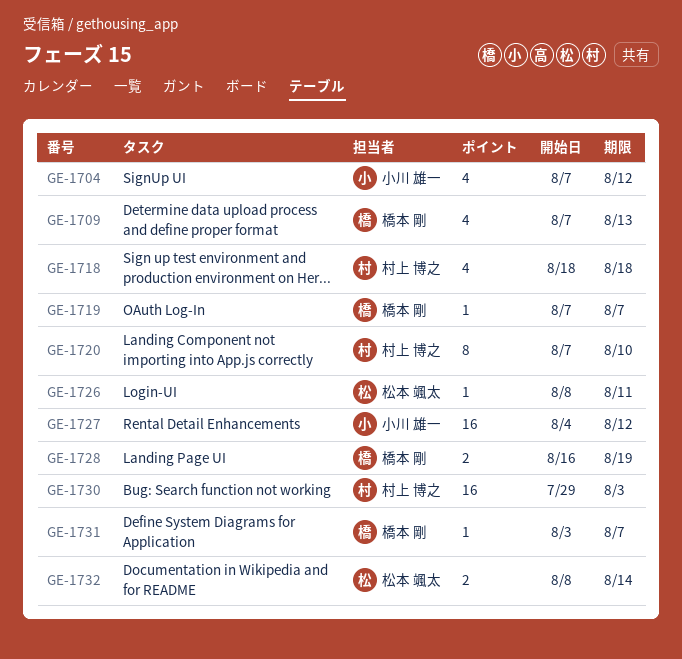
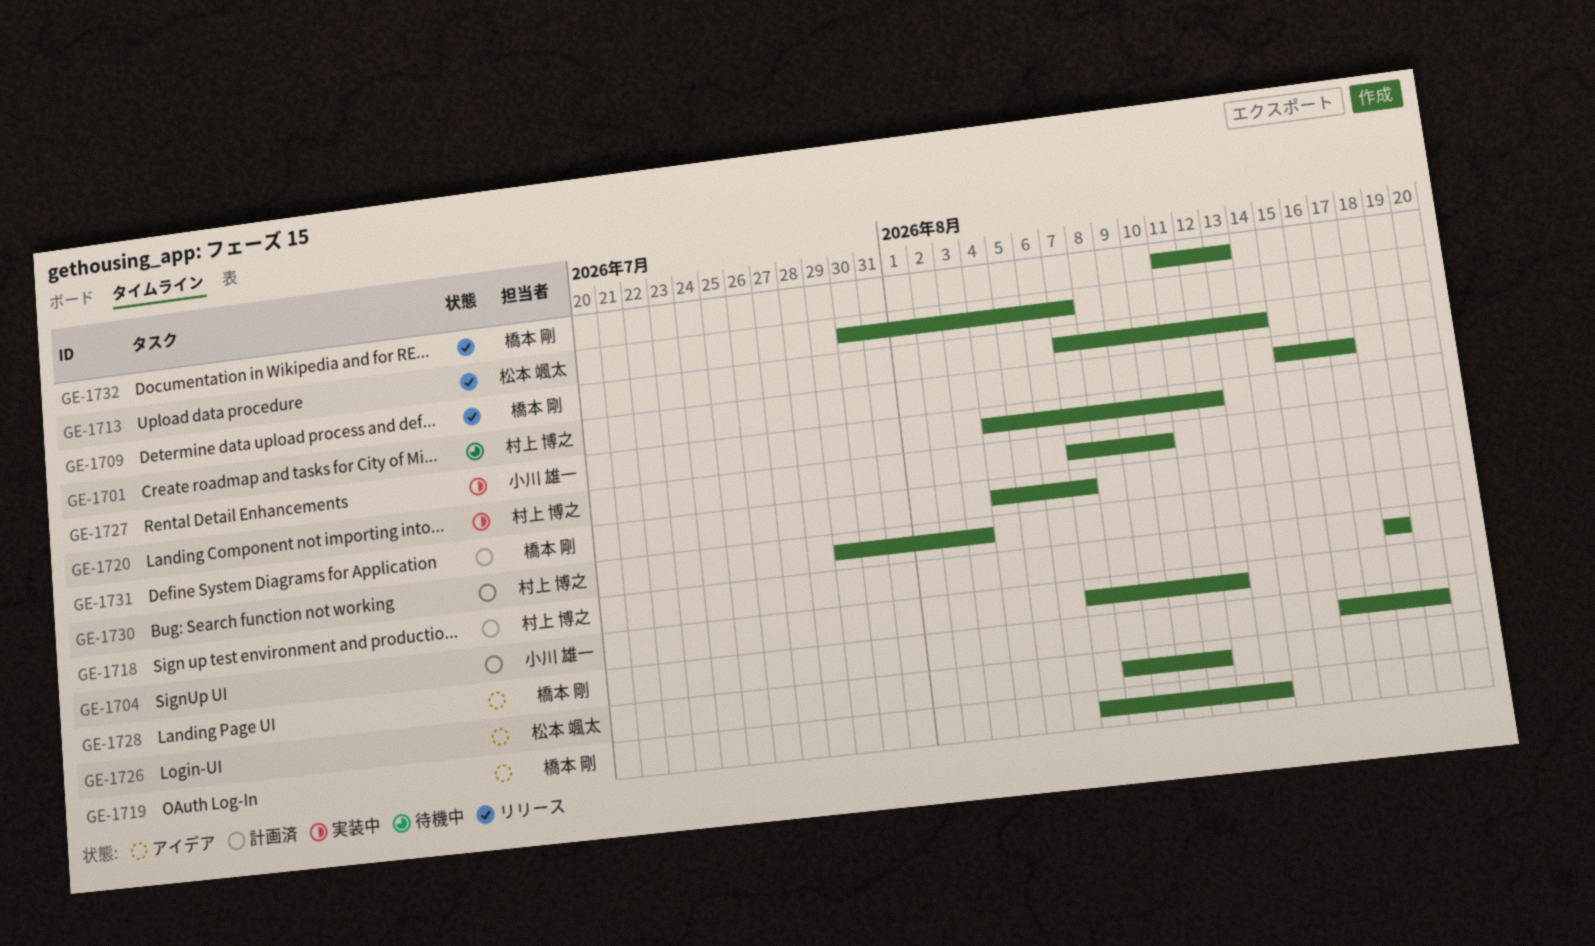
GE-1701: none -> present
GE-1709, due: Aug 13 -> Aug 14
GE-1713: none -> present
GE-1719, due: Aug 7 -> Aug 13
GE-1731, start: Aug 3 -> Aug 4
GE-1732, owner: 松本 颯太 -> 橋本 剛
GE-1732, start: Aug 8 -> Aug 11
GE-1732, due: Aug 14 -> Aug 13

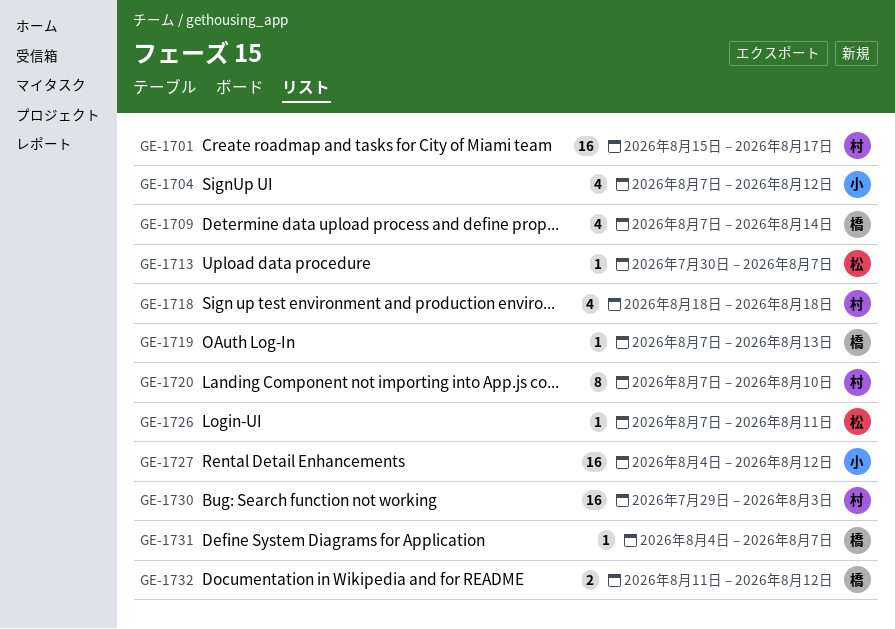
GE-1726, start: Aug 8 -> Aug 7
GE-1728: present -> none
GE-1732, due: Aug 13 -> Aug 12

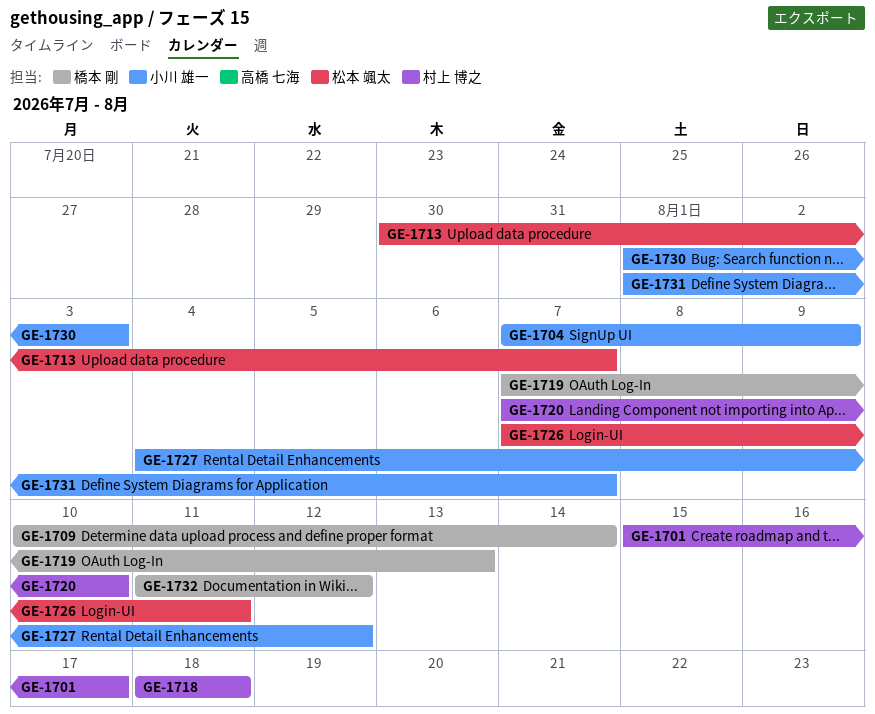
GE-1704, due: Aug 12 -> Aug 9
GE-1709, start: Aug 7 -> Aug 10
GE-1730, owner: 村上 博之 -> 小川 雄一
GE-1730, start: Jul 29 -> Aug 1
GE-1731, owner: 橋本 剛 -> 小川 雄一
GE-1731, start: Aug 4 -> Aug 1

